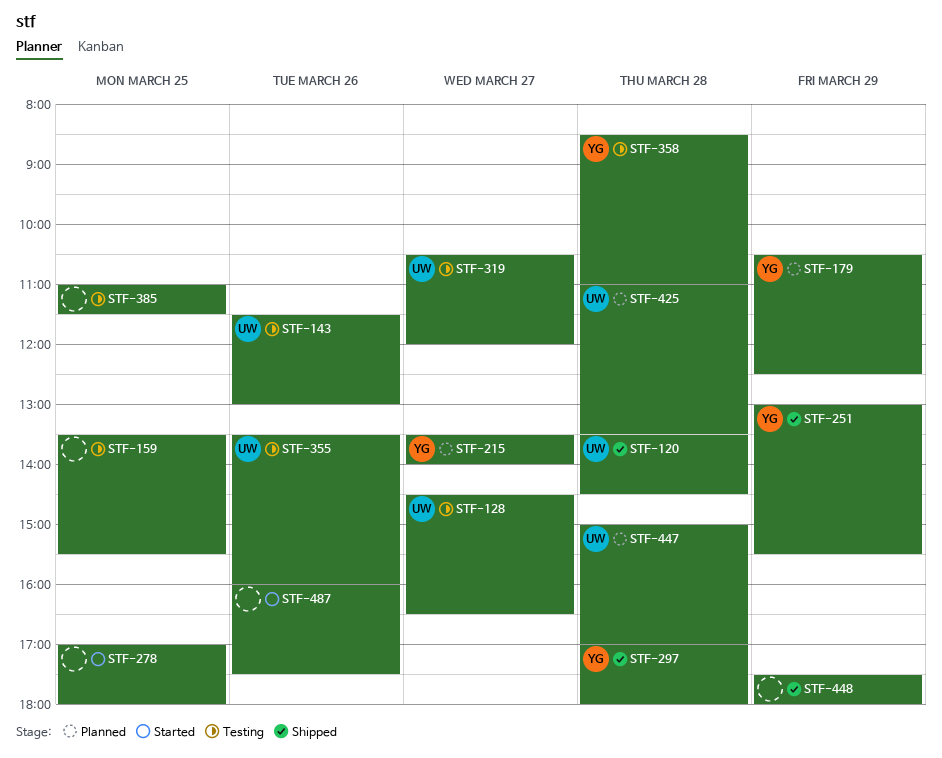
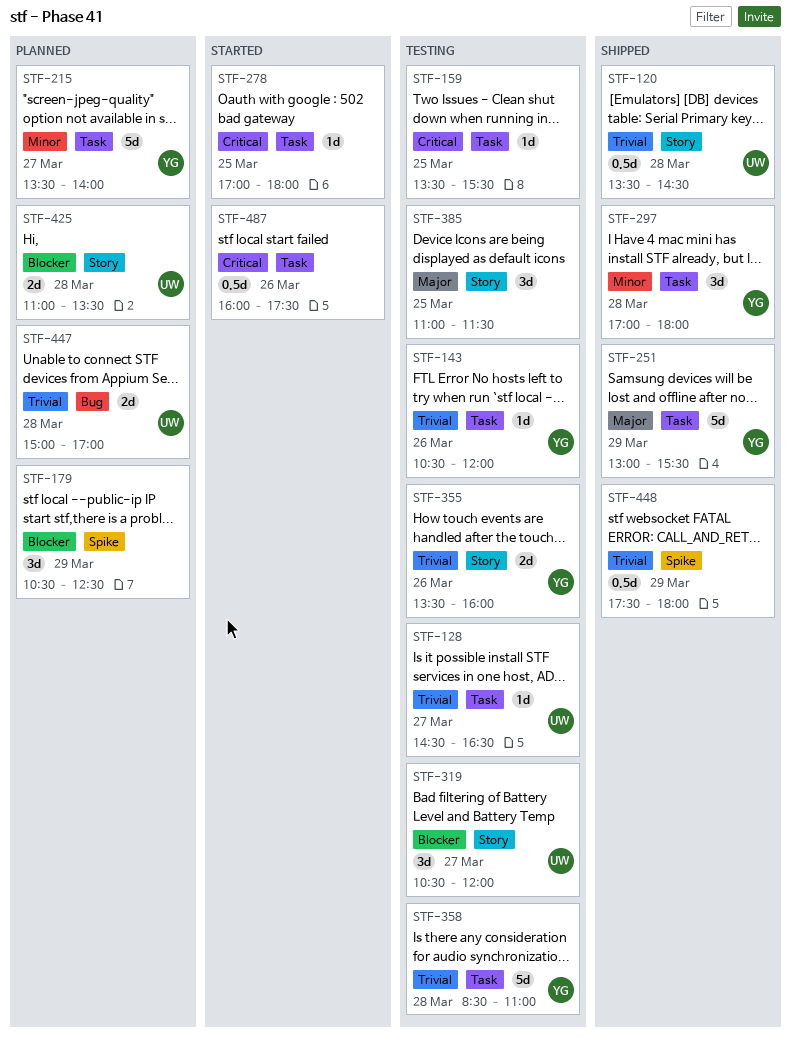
STF-143, owner: UW -> YG
STF-143, begins: 11:30 -> 10:30
STF-143, ends: 13:00 -> 12:00
STF-179, owner: YG -> none
STF-355, owner: UW -> YG

